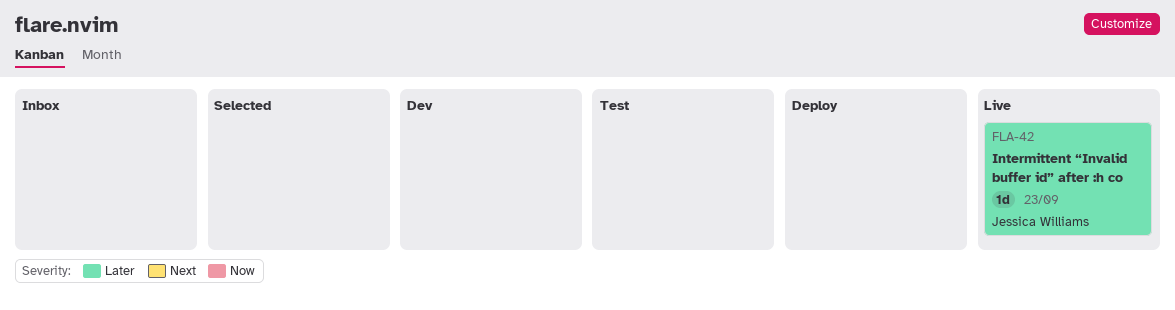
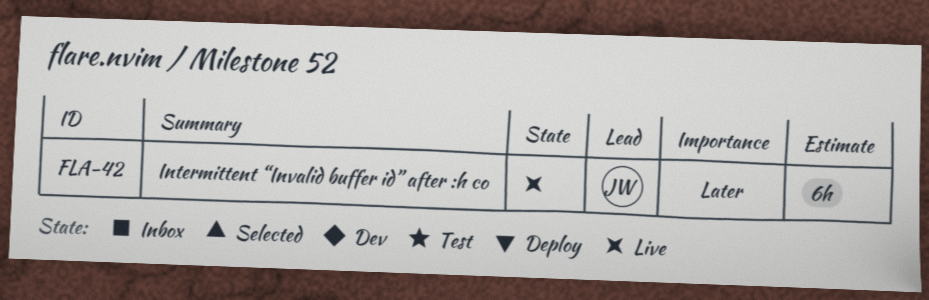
FLA-42, estimate: 1d -> 6h

